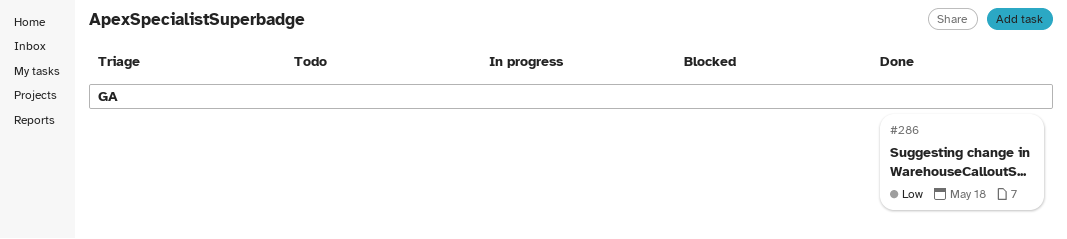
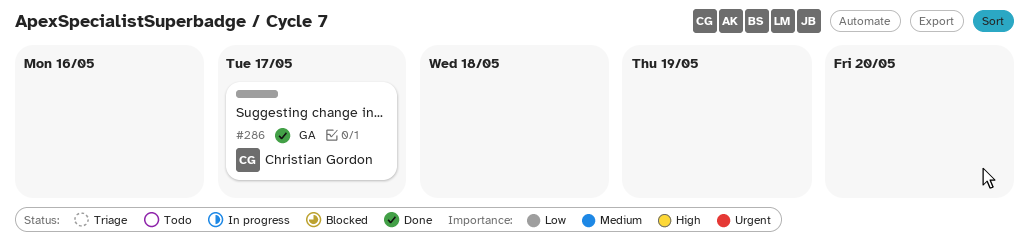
#286, due: May 18 -> May 17

